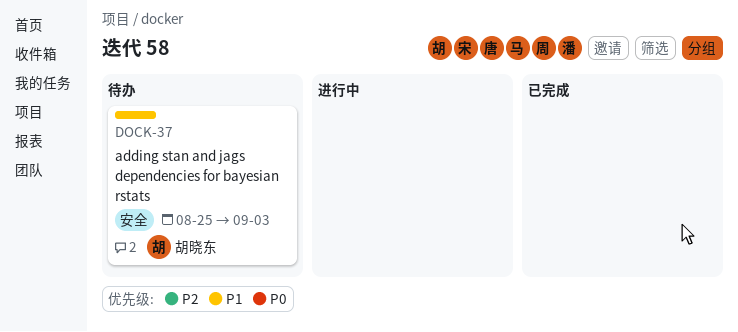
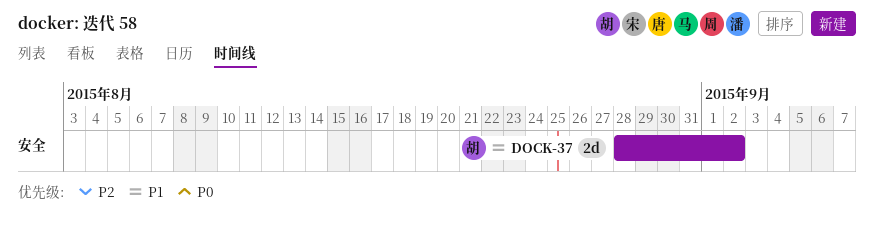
DOCK-37, start: Aug 25 -> Aug 28
DOCK-37, due: Sep 3 -> Sep 2

